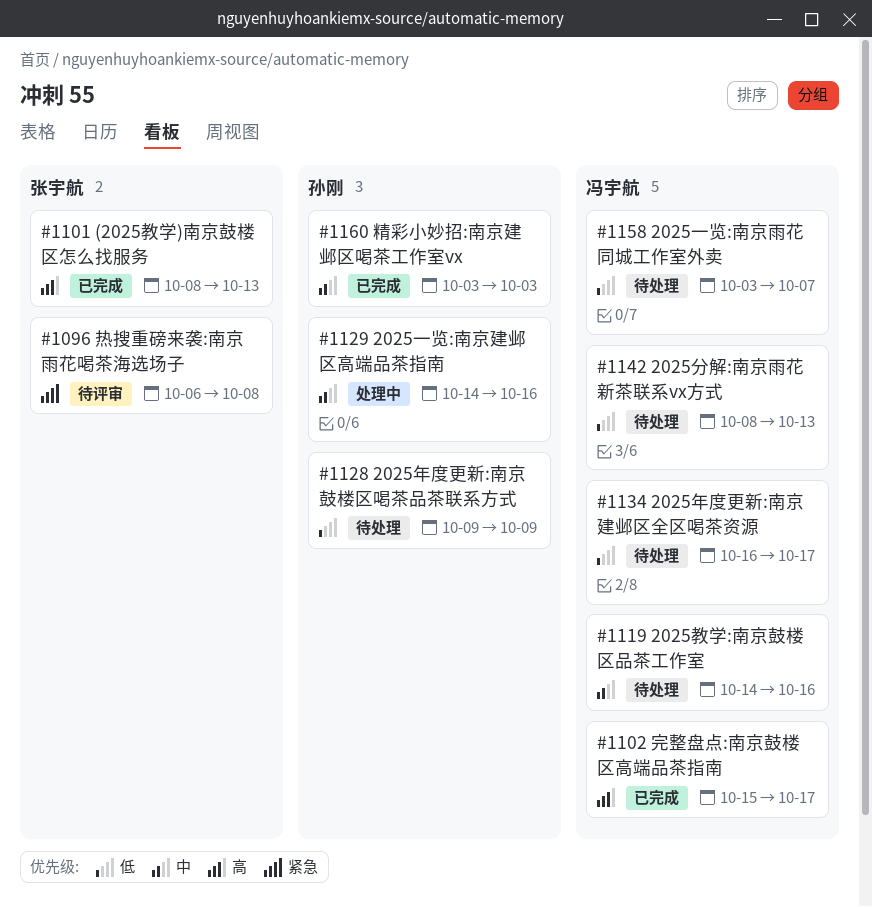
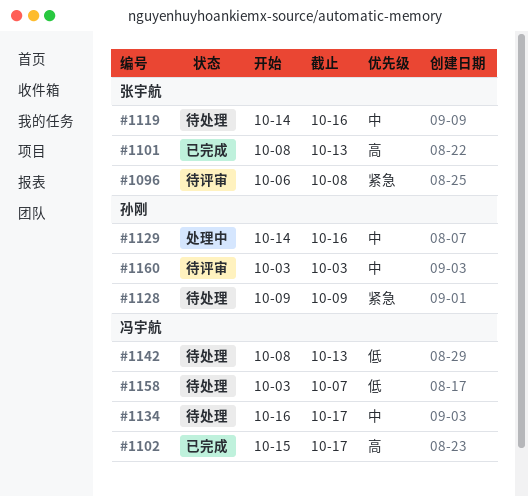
#1119, owner: 冯宇航 -> 张宇航
#1128, priority: 低 -> 紧急
#1134, priority: 低 -> 中
#1160, status: 已完成 -> 待评审

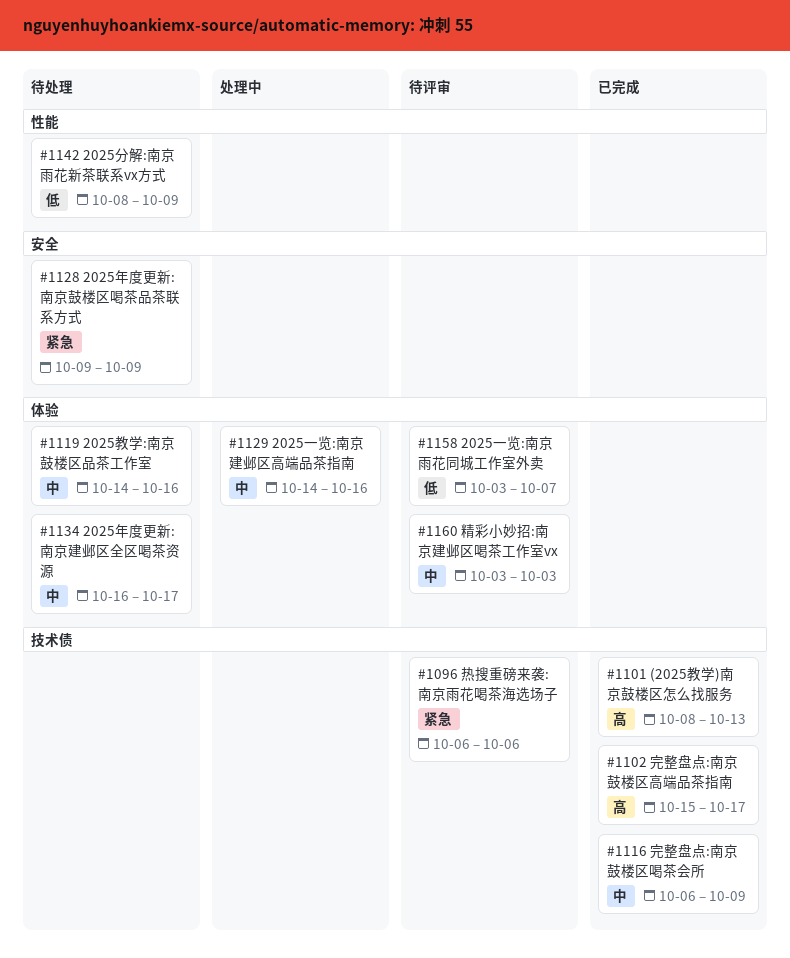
#1096, due: Oct 8 -> Oct 6
#1116: none -> present
#1142, due: Oct 13 -> Oct 9
#1158, status: 待处理 -> 待评审

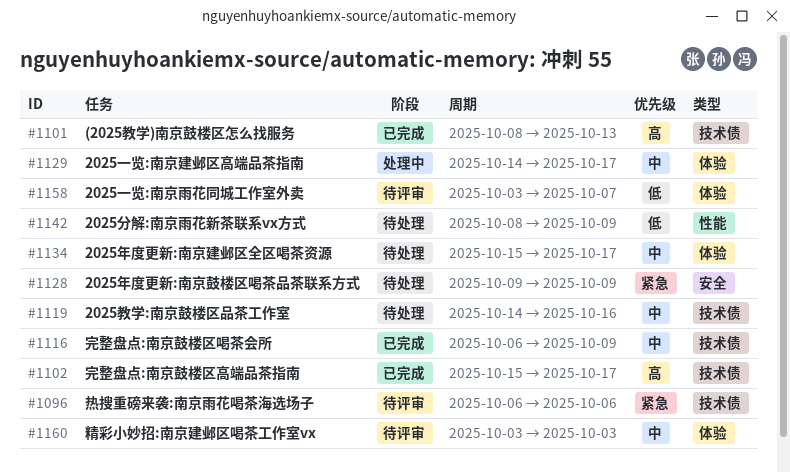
#1119, label: 体验 -> 技术债
#1129, due: Oct 16 -> Oct 17
#1134, start: Oct 16 -> Oct 15

